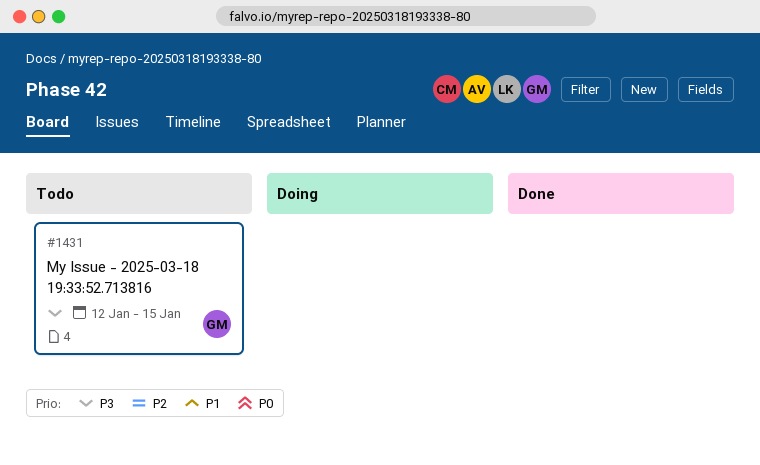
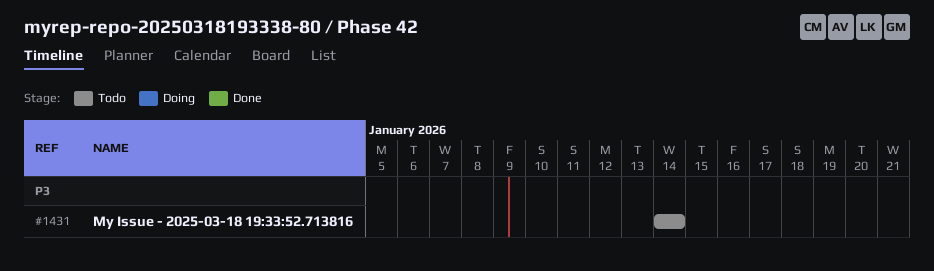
#1431, start: Jan 12 -> Jan 14
#1431, due: Jan 15 -> Jan 14

